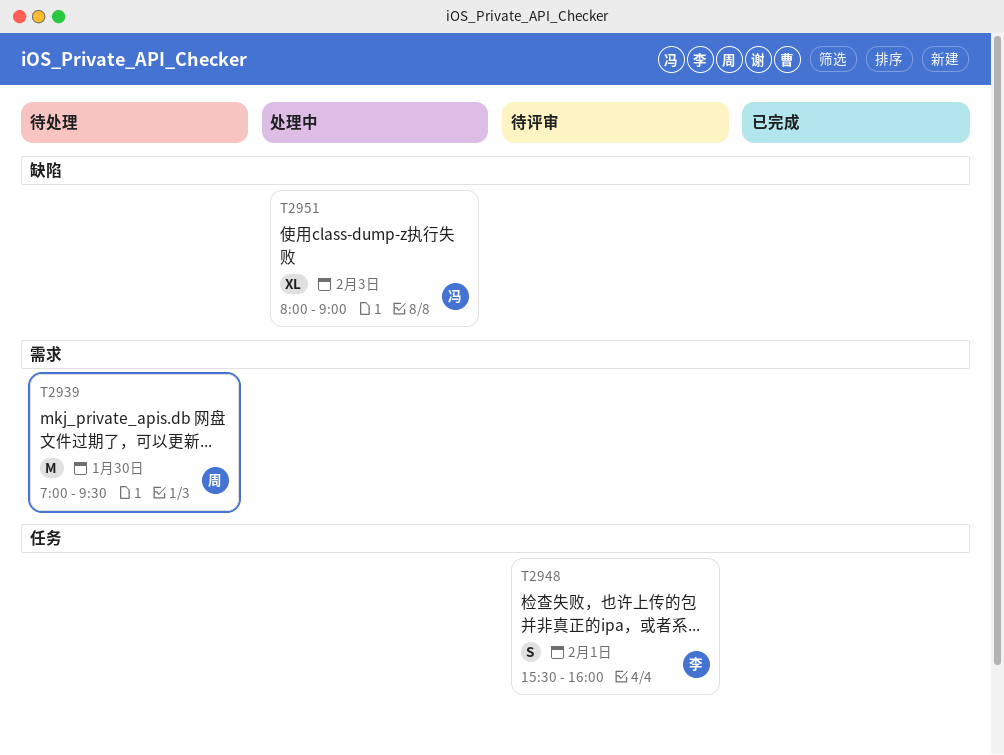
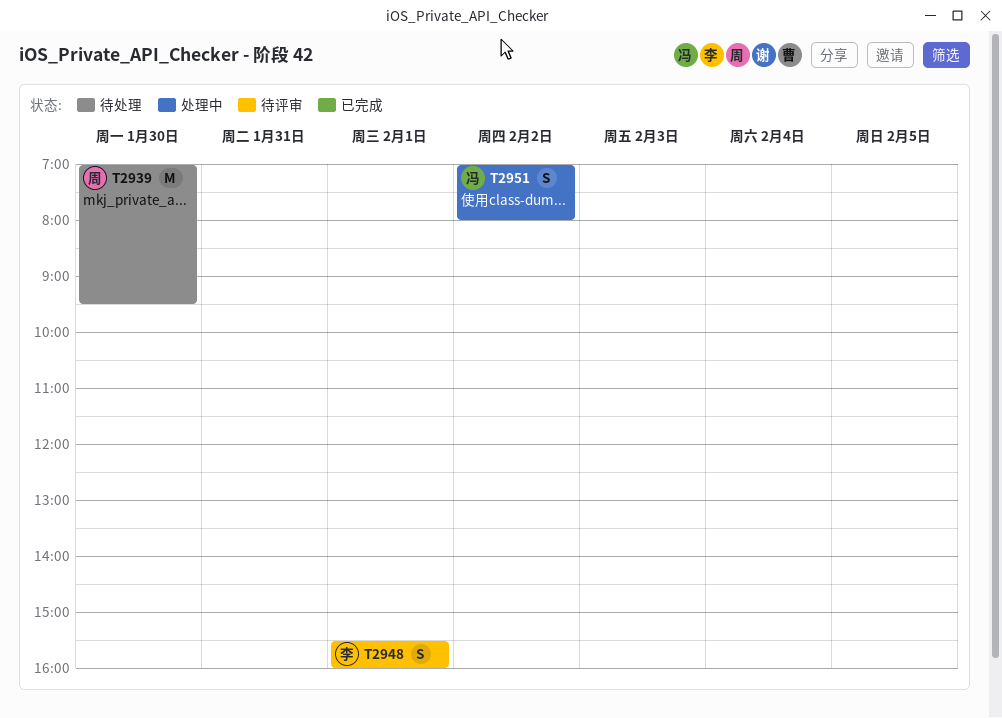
T2951, estimate: XL -> S
T2951, day: Feb 3 -> Feb 2
T2951, begins: 08:00 -> 07:00
T2951, ends: 09:00 -> 08:00

